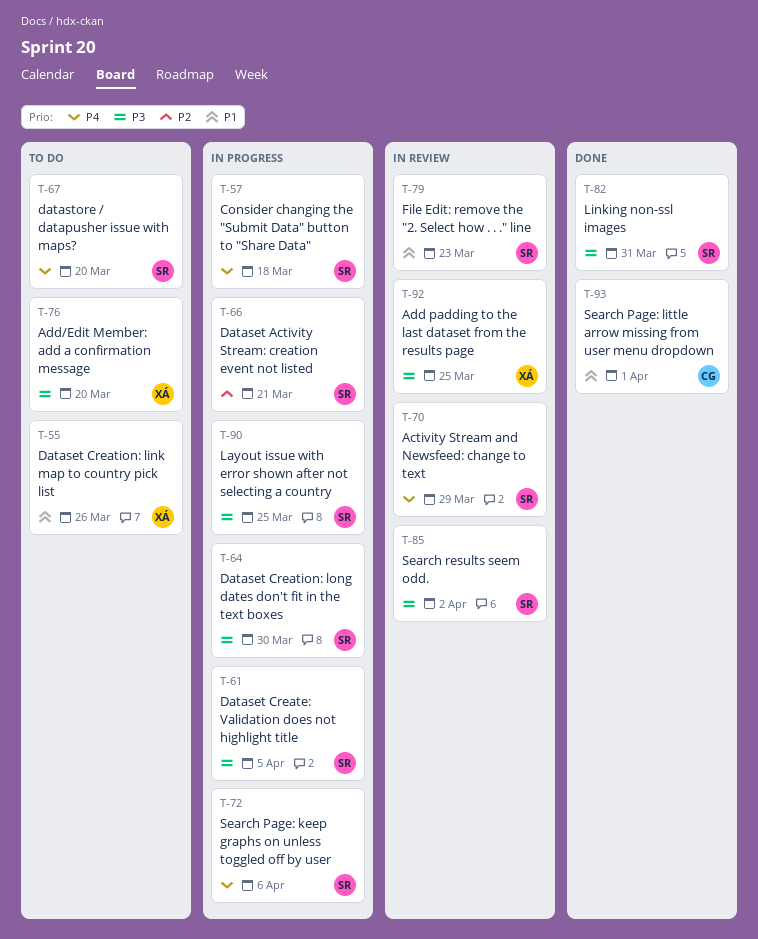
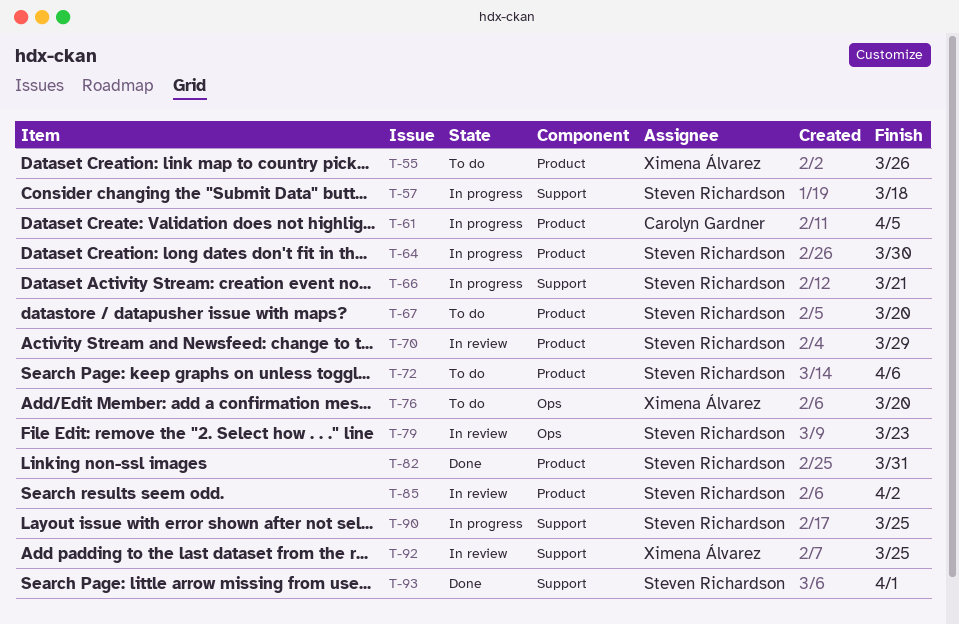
T-61, owner: Steven Richardson -> Carolyn Gardner
T-72, status: In progress -> To do
T-93, owner: Carolyn Gardner -> Steven Richardson

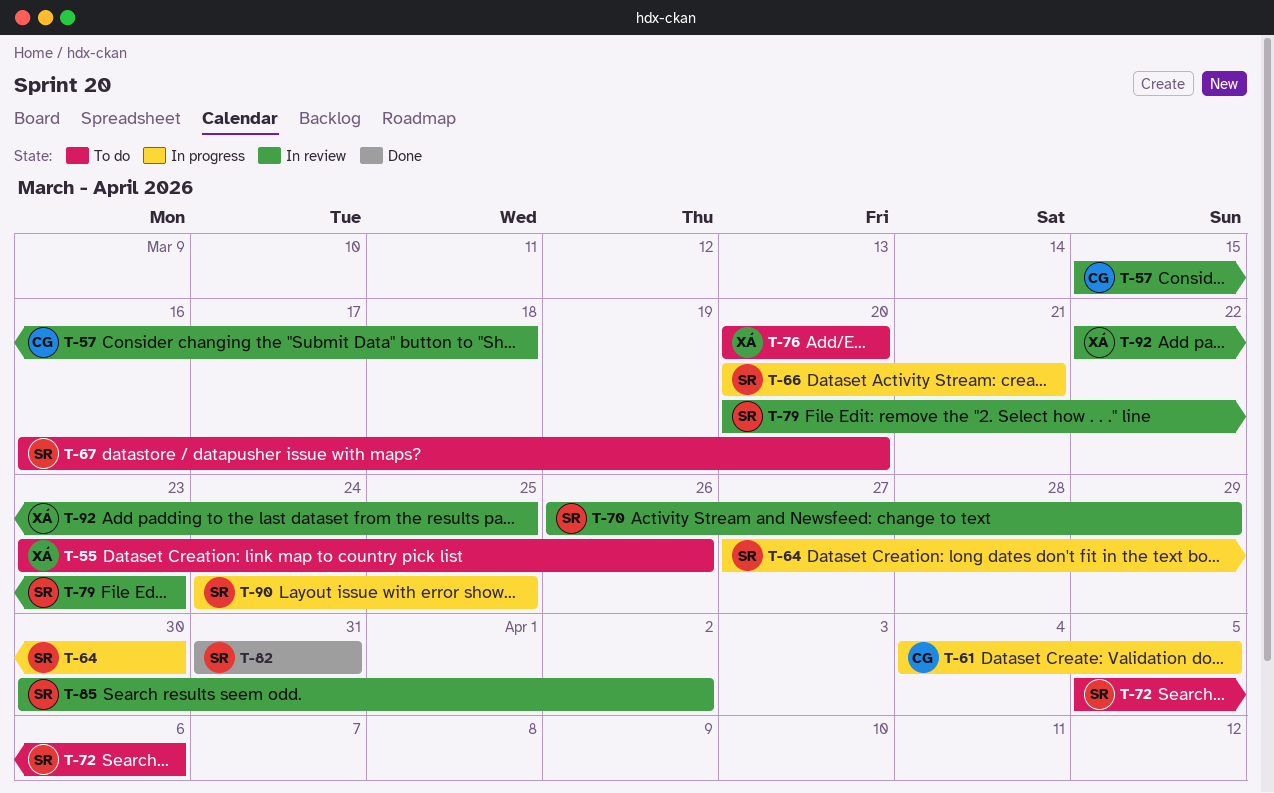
T-57, status: In progress -> In review
T-57, owner: Steven Richardson -> Carolyn Gardner
T-93: present -> none

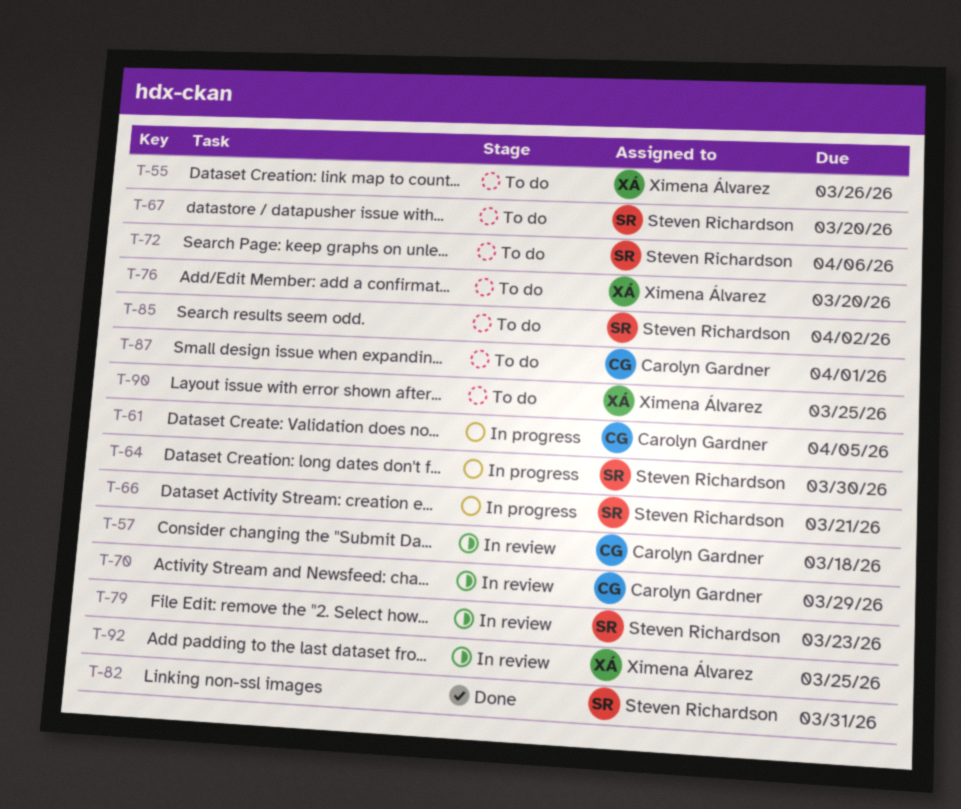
T-70, owner: Steven Richardson -> Carolyn Gardner
T-85, status: In review -> To do
T-87: none -> present
T-90, status: In progress -> To do
T-90, owner: Steven Richardson -> Ximena Álvarez

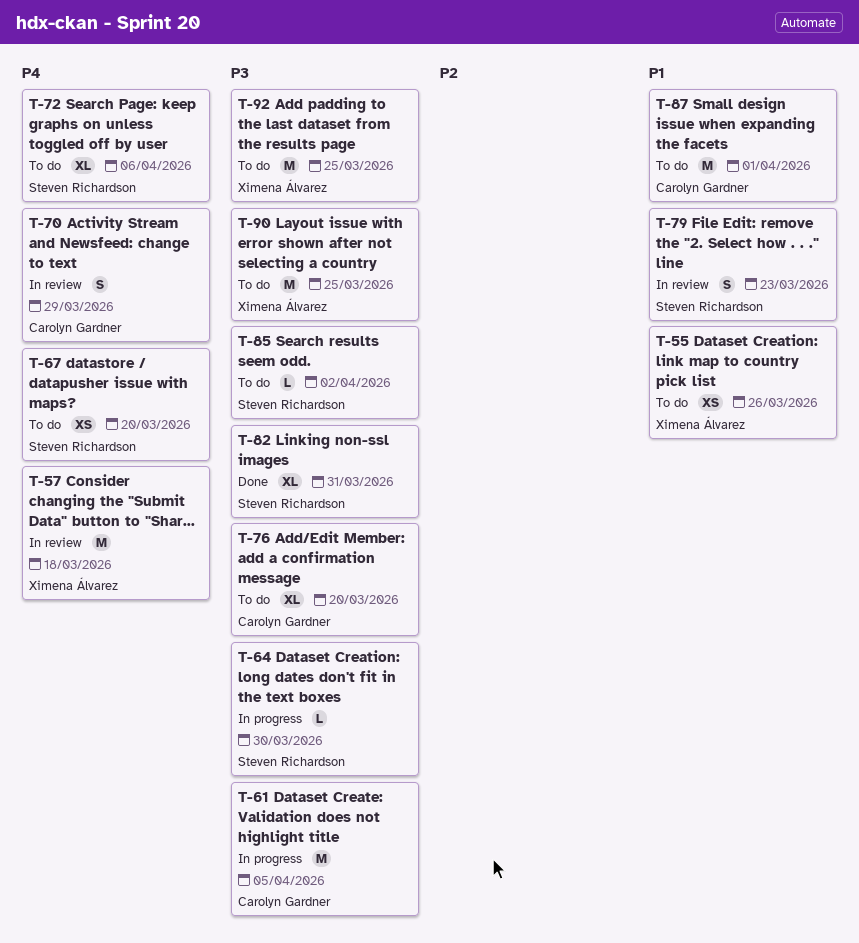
T-57, owner: Carolyn Gardner -> Ximena Álvarez
T-66: present -> none
T-76, owner: Ximena Álvarez -> Carolyn Gardner
T-92, status: In review -> To do

